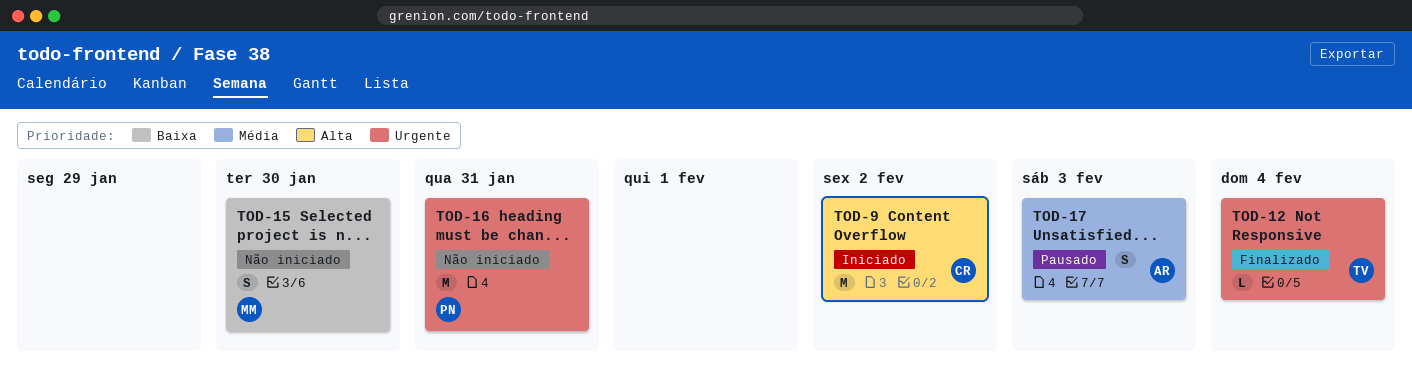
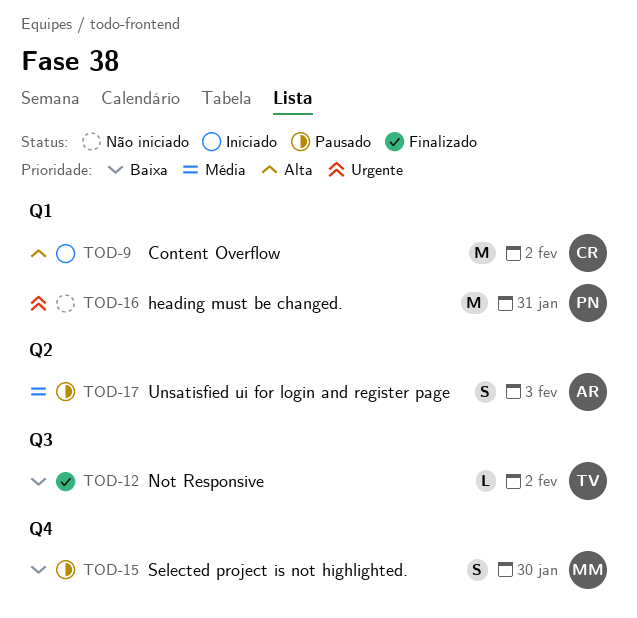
TOD-12, priority: Urgente -> Baixa
TOD-12, due: Feb 4 -> Feb 2
TOD-15, status: Não iniciado -> Pausado

